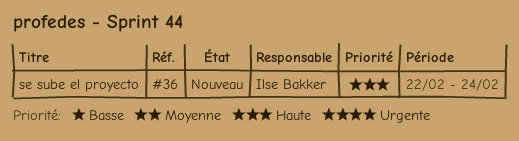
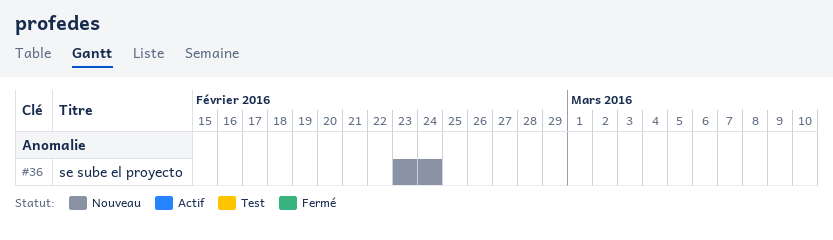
#36, start: Feb 22 -> Feb 23

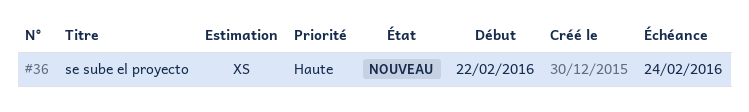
#36, start: Feb 23 -> Feb 22

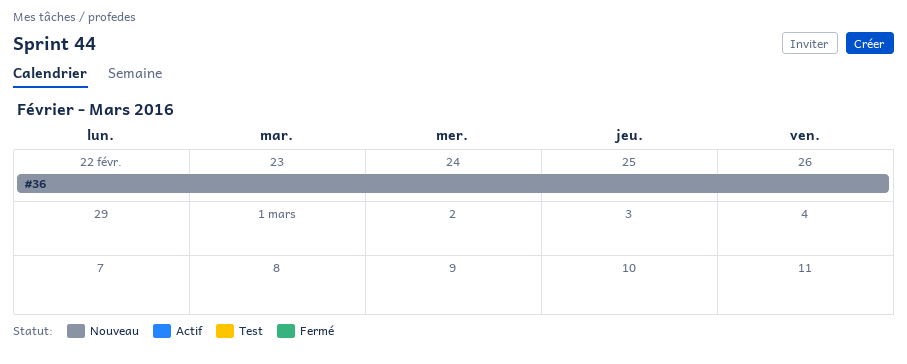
#36, due: Feb 24 -> Feb 26

